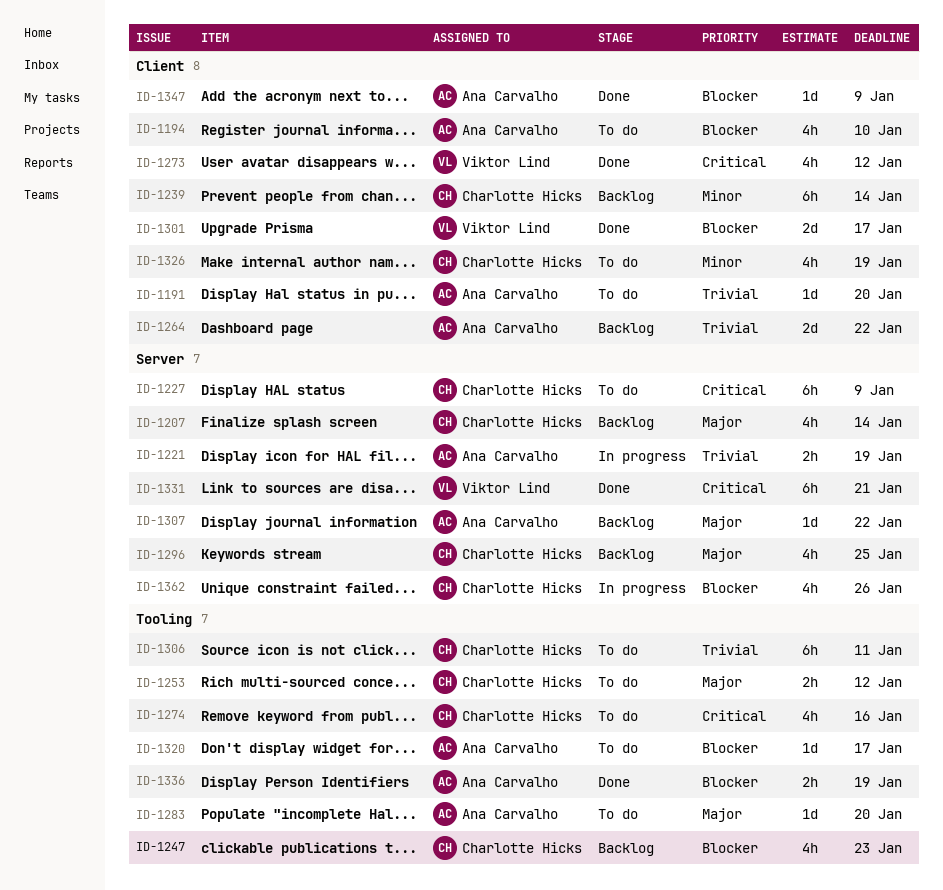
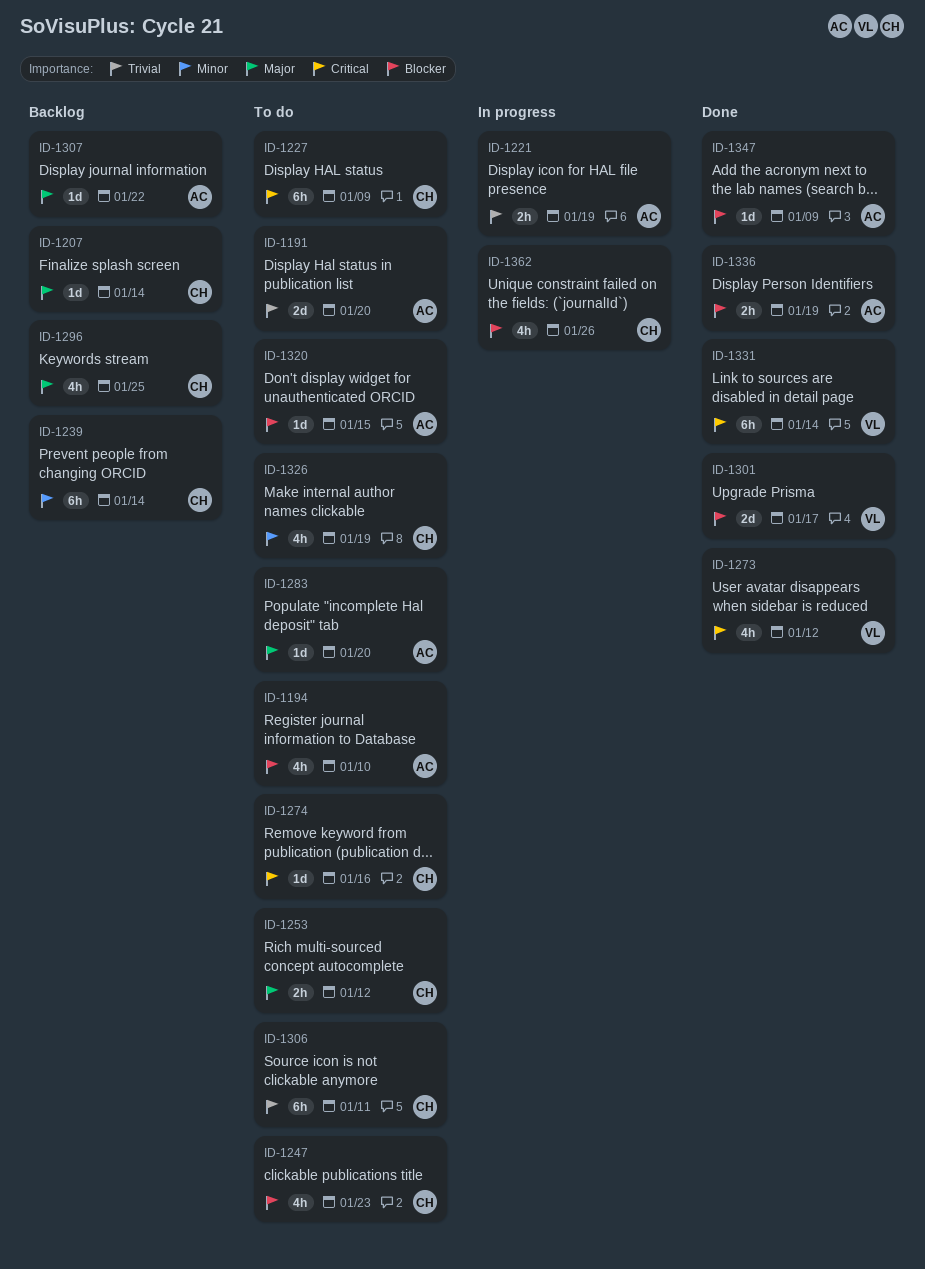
ID-1191, estimate: 1d -> 2d
ID-1207, estimate: 4h -> 1d
ID-1247, status: Backlog -> To do
ID-1264: present -> none
ID-1274, estimate: 4h -> 1d
ID-1320, due: Jan 17 -> Jan 15
ID-1331, due: Jan 21 -> Jan 14

